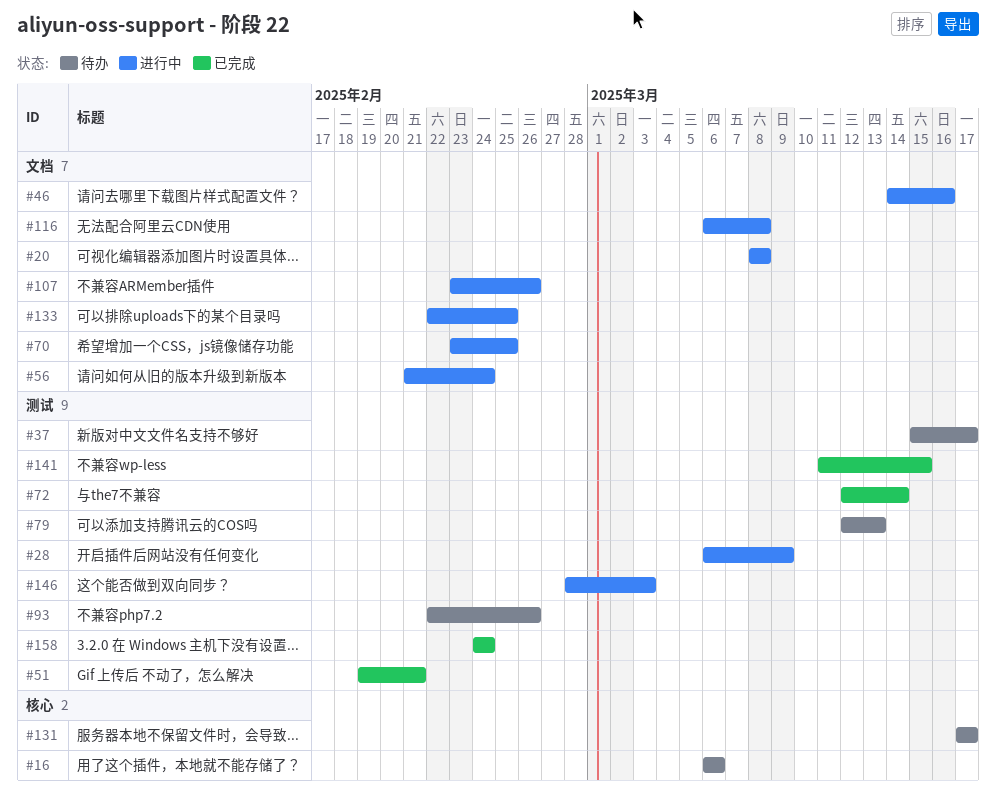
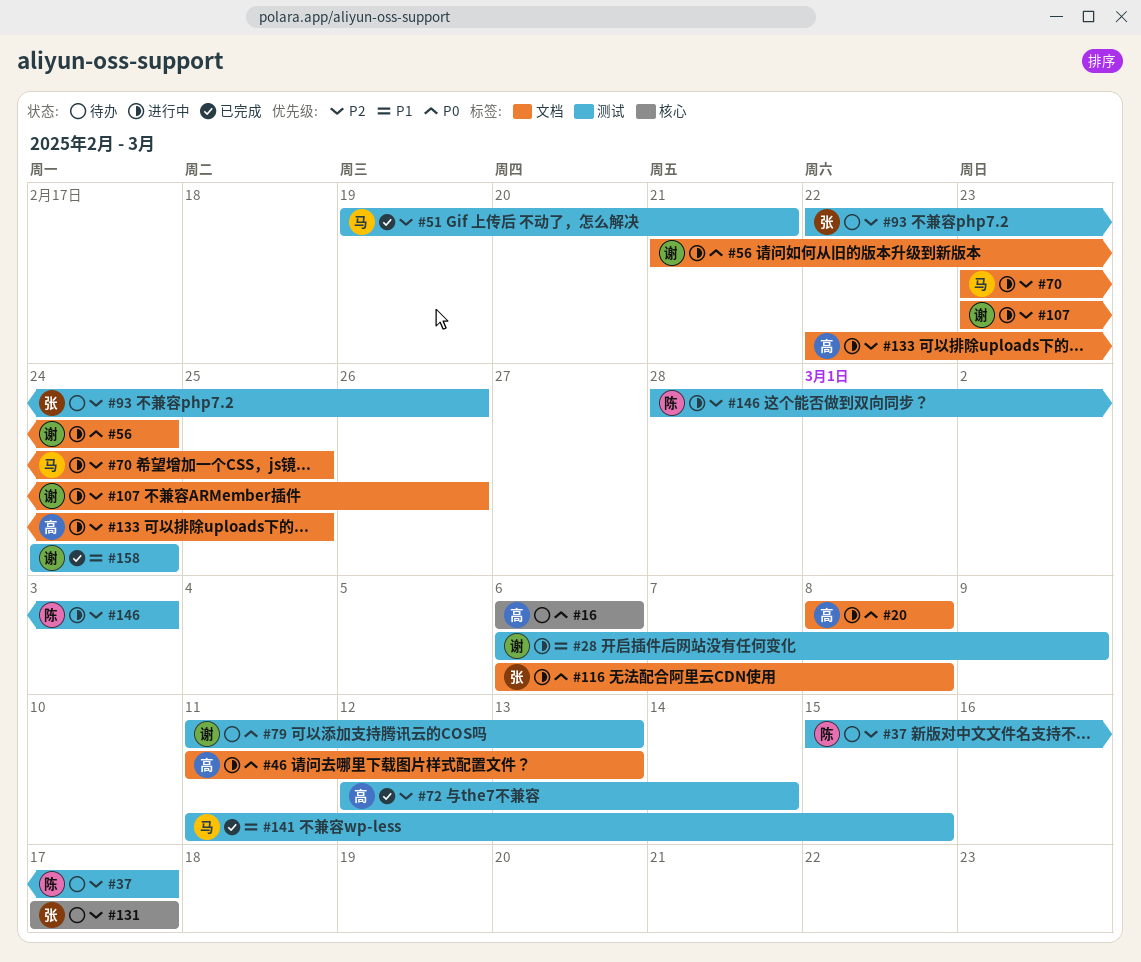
#46, start: Mar 14 -> Mar 11
#46, due: Mar 16 -> Mar 13
#79, start: Mar 12 -> Mar 11

